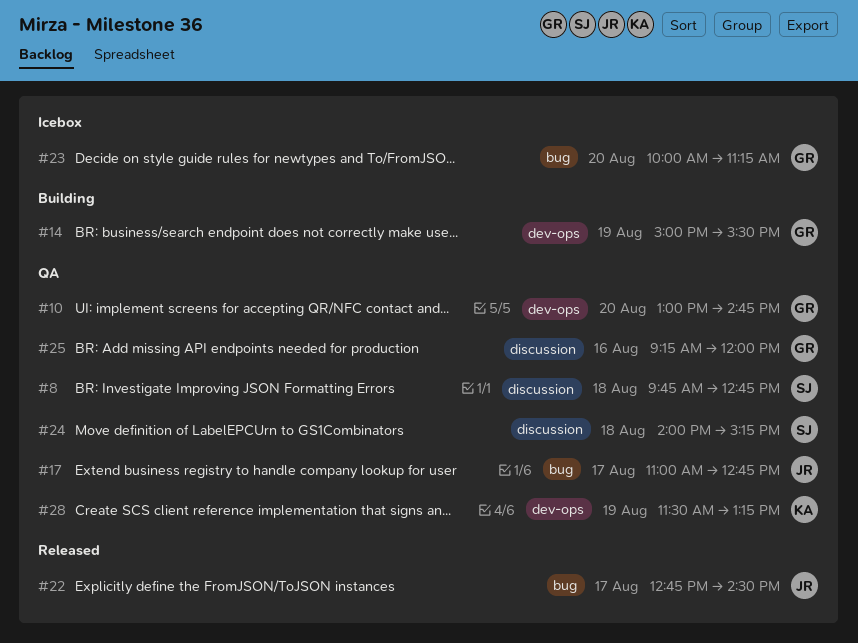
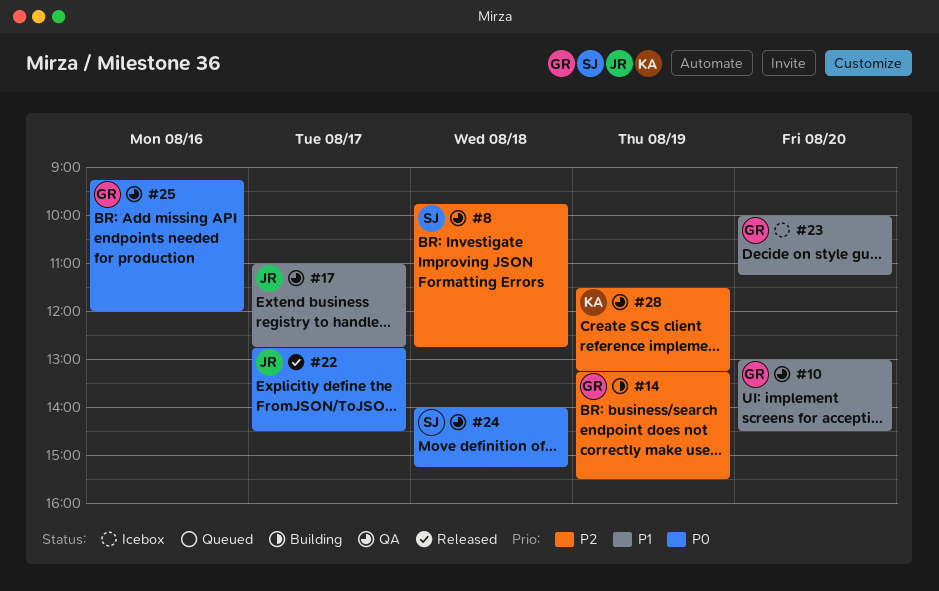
#10, ends: 14:45 -> 14:30
#14, begins: 15:00 -> 13:15

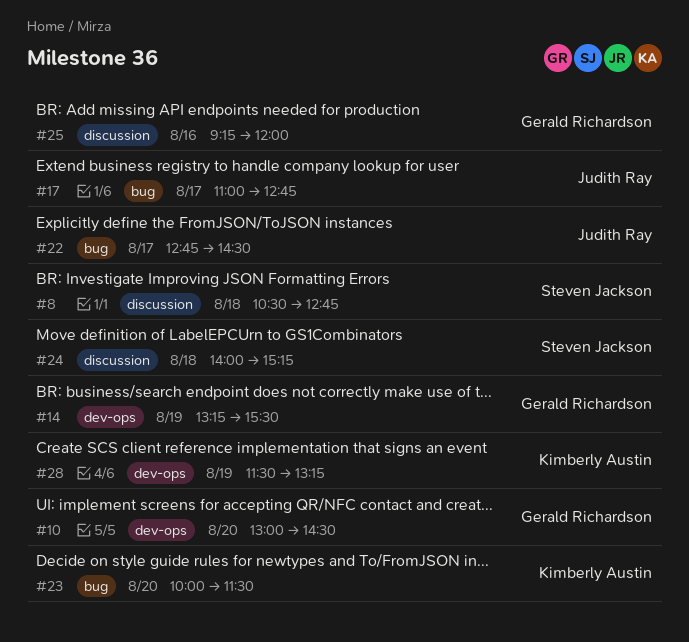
#8, begins: 09:45 -> 10:30
#23, owner: Gerald Richardson -> Kimberly Austin
#23, ends: 11:15 -> 11:30

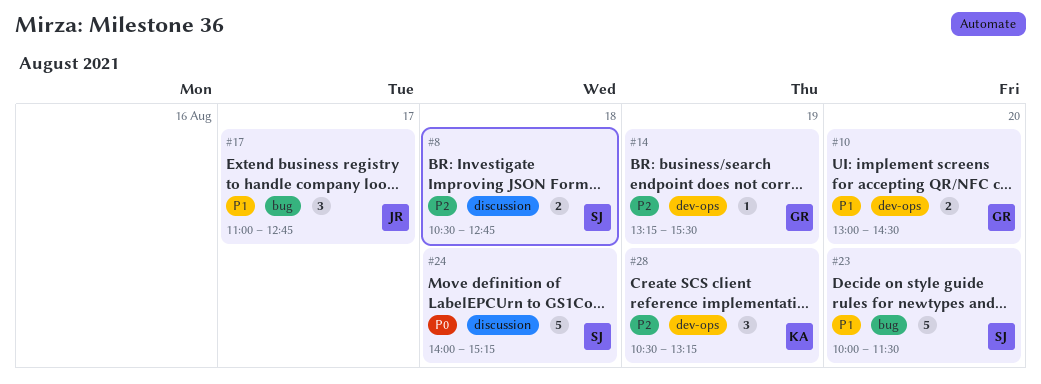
#22: present -> none
#23, owner: Kimberly Austin -> Steven Jackson
#25: present -> none
#28, begins: 11:30 -> 10:30

